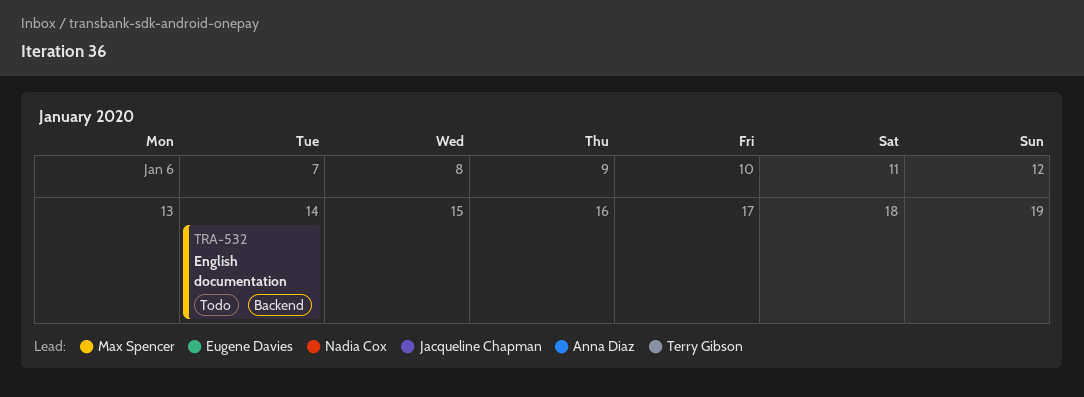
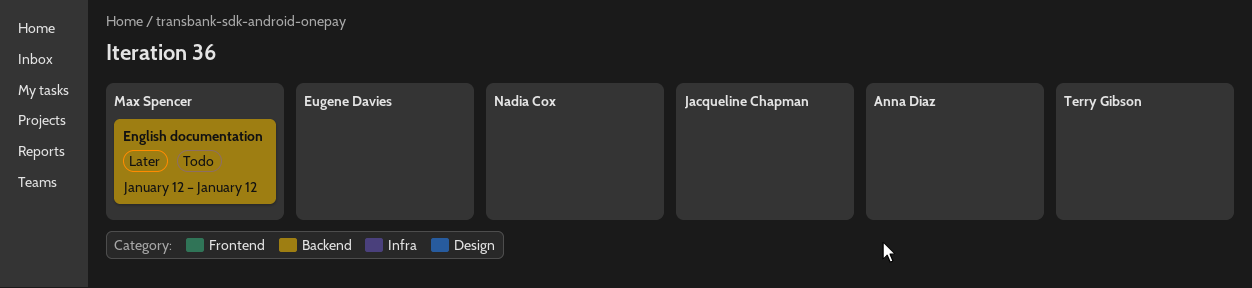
English documentation, due: Jan 14 -> Jan 12

